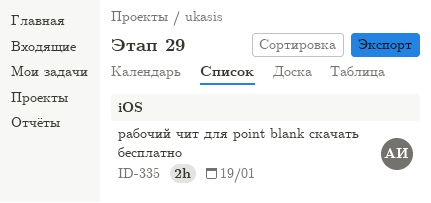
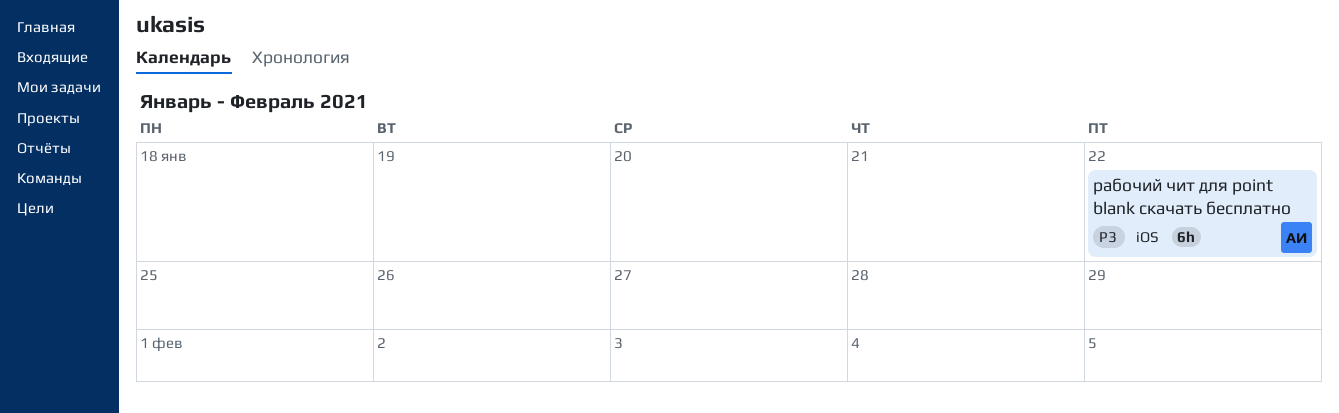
рабочий чит для point blank скачать бесплатно, estimate: 2h -> 6h
рабочий чит для point blank скачать бесплатно, due: Jan 19 -> Jan 22

